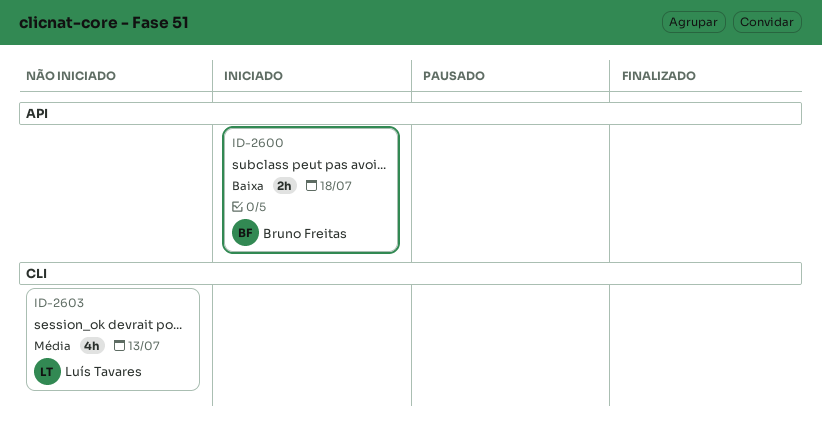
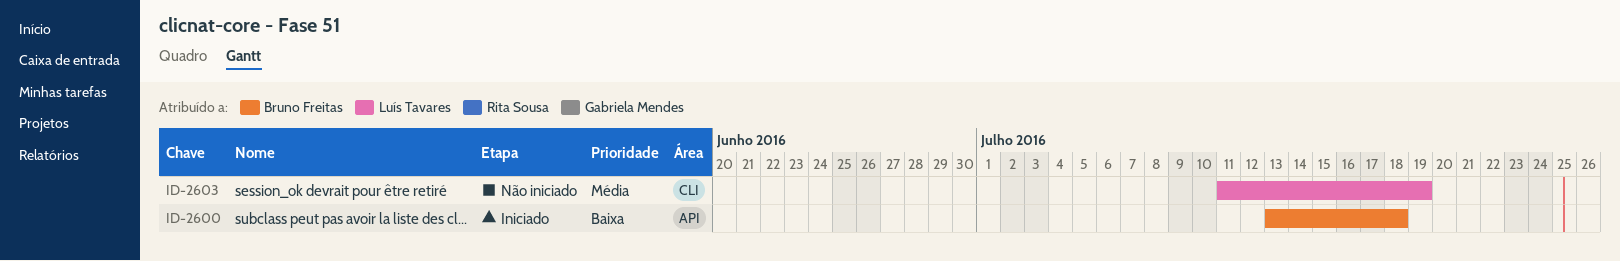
ID-2603, due: Jul 13 -> Jul 19

